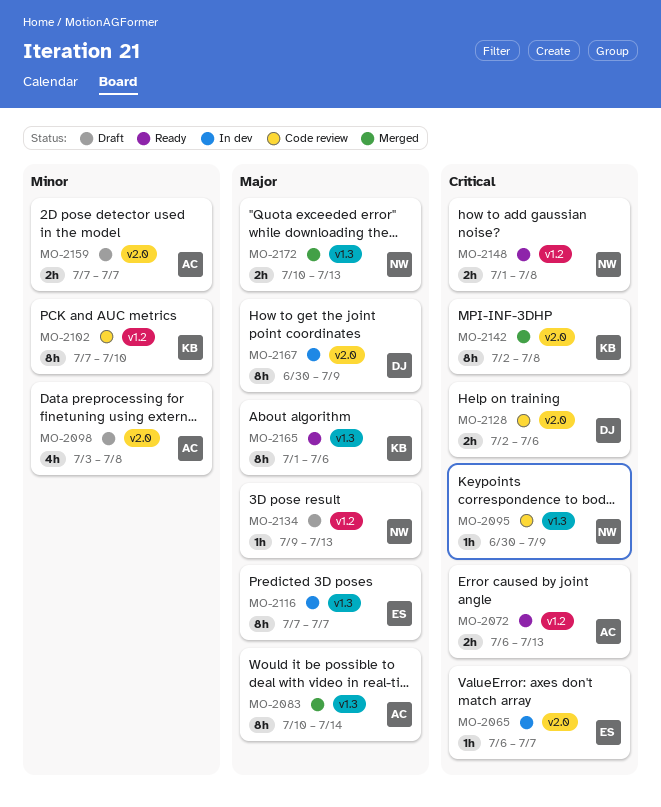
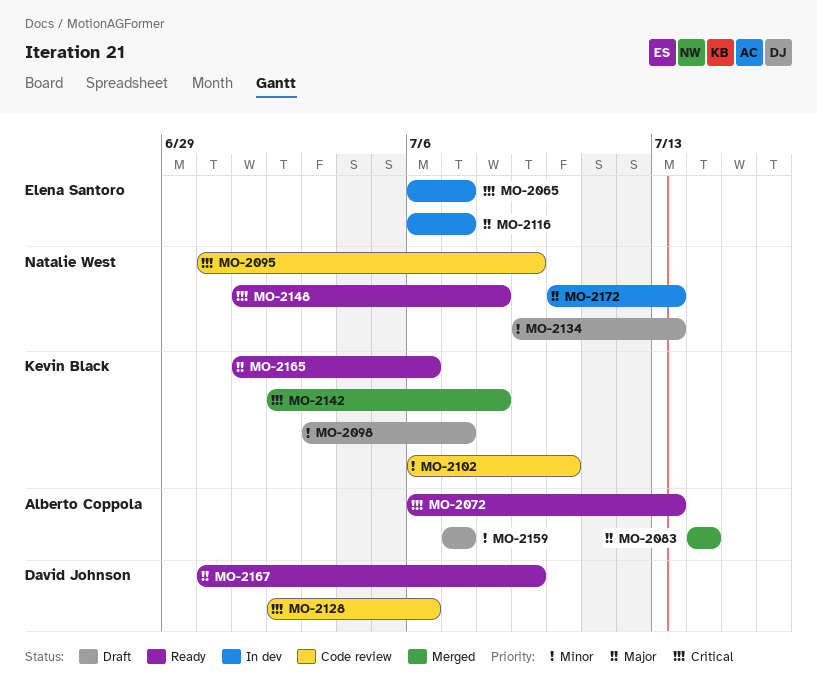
MO-2083, start: Jul 10 -> Jul 14
MO-2098, owner: Alberto Coppola -> Kevin Black
MO-2098, due: Jul 8 -> Jul 7
MO-2102, start: Jul 7 -> Jul 6
MO-2116, start: Jul 7 -> Jul 6
MO-2134, priority: Major -> Minor
MO-2167, status: In dev -> Ready
MO-2172, status: Merged -> In dev

